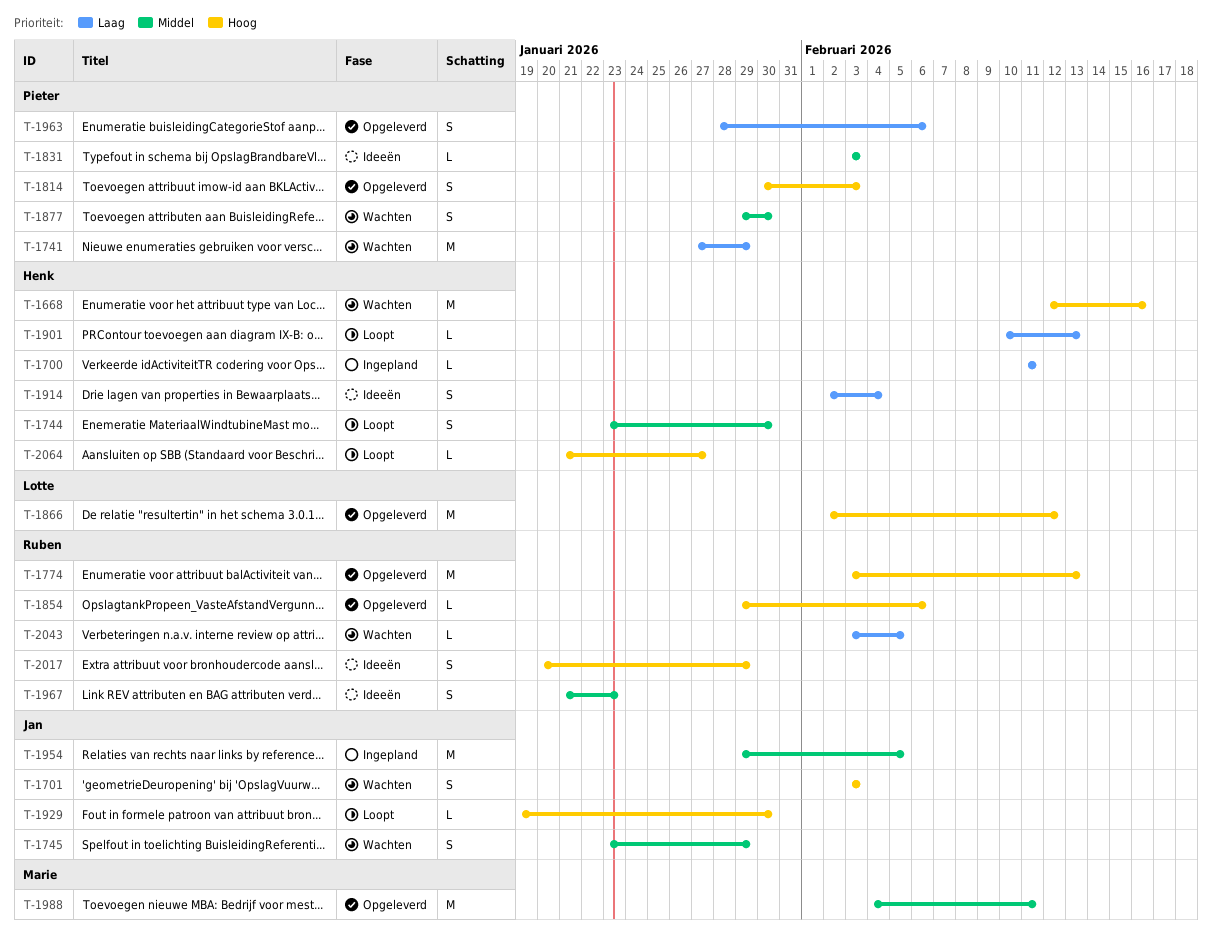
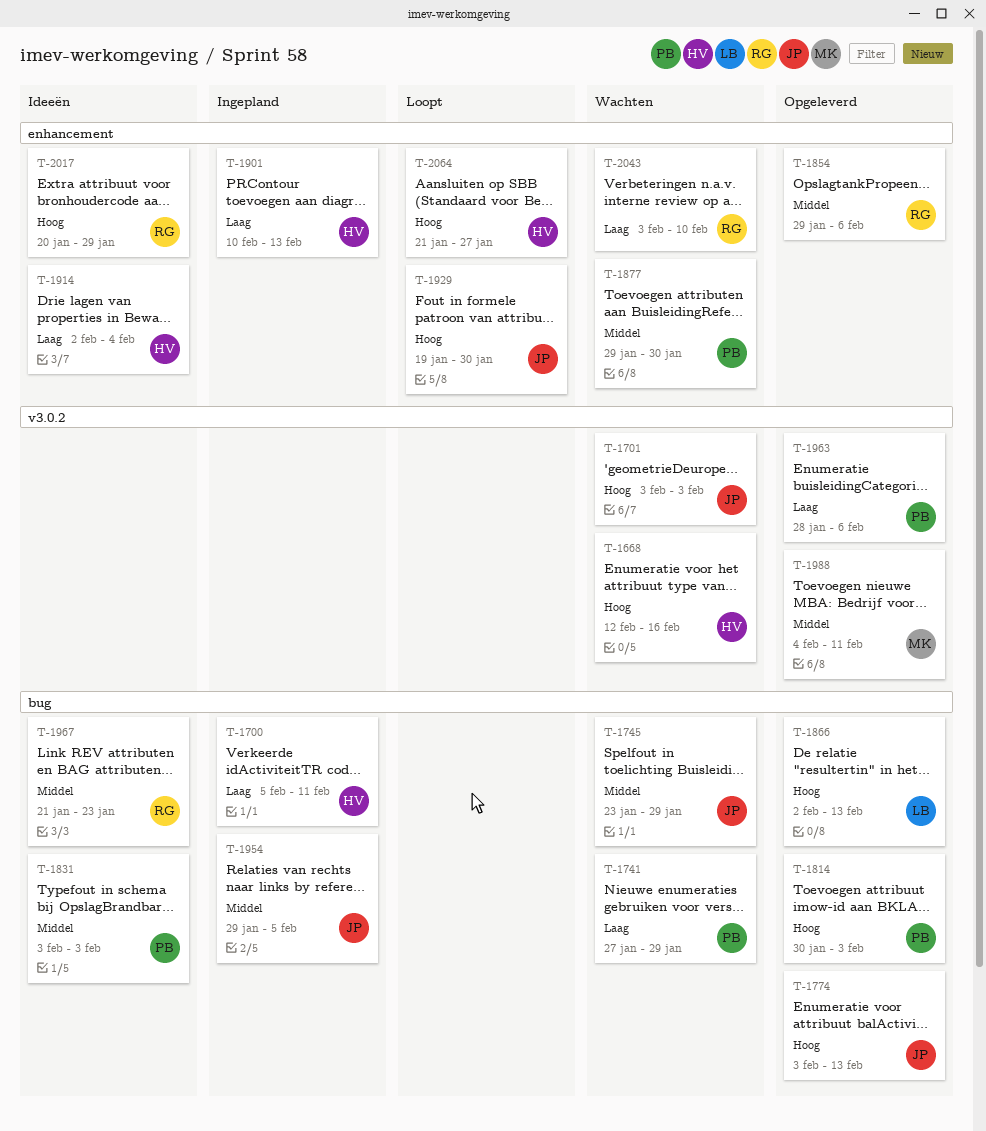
T-1700, start: Feb 11 -> Feb 5
T-1744: present -> none
T-1774, owner: Ruben -> Jan
T-1854, priority: Hoog -> Middel
T-1866, due: Feb 12 -> Feb 13
T-1901, status: Loopt -> Ingepland
T-2043, due: Feb 5 -> Feb 10

